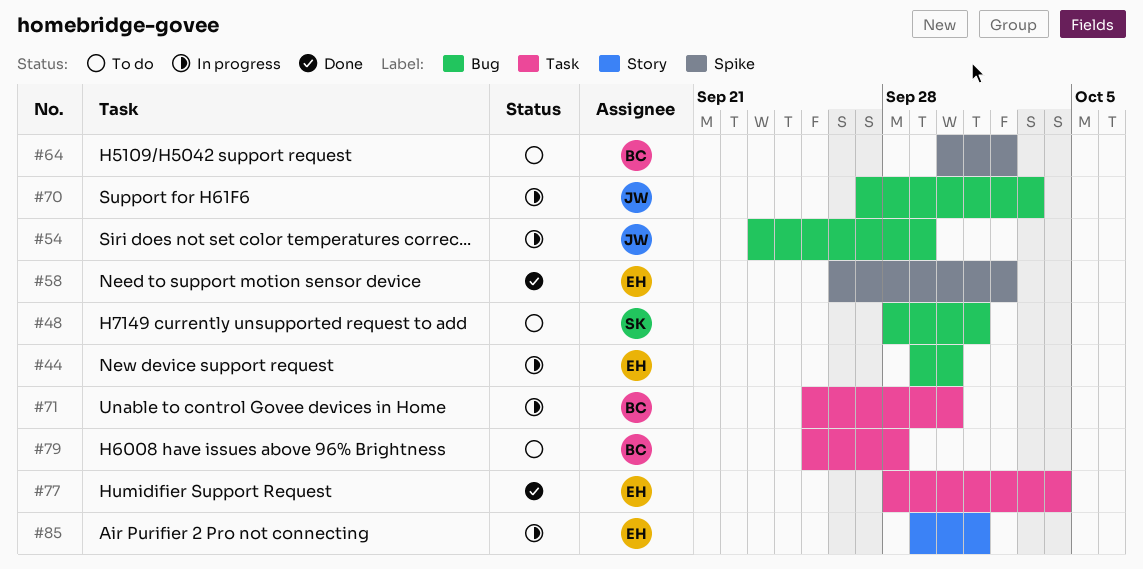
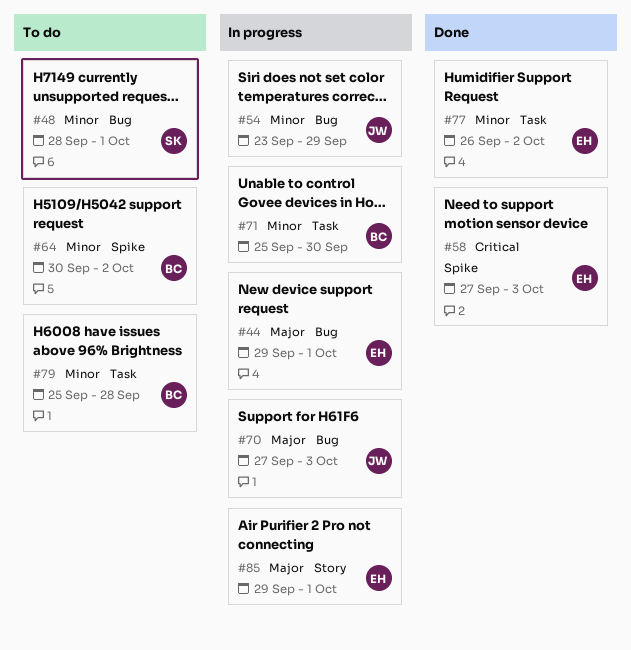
#44, due: Sep 30 -> Oct 1
#58, start: Sep 26 -> Sep 27
#58, due: Oct 2 -> Oct 3
#77, start: Sep 28 -> Sep 26
#77, due: Oct 4 -> Oct 2

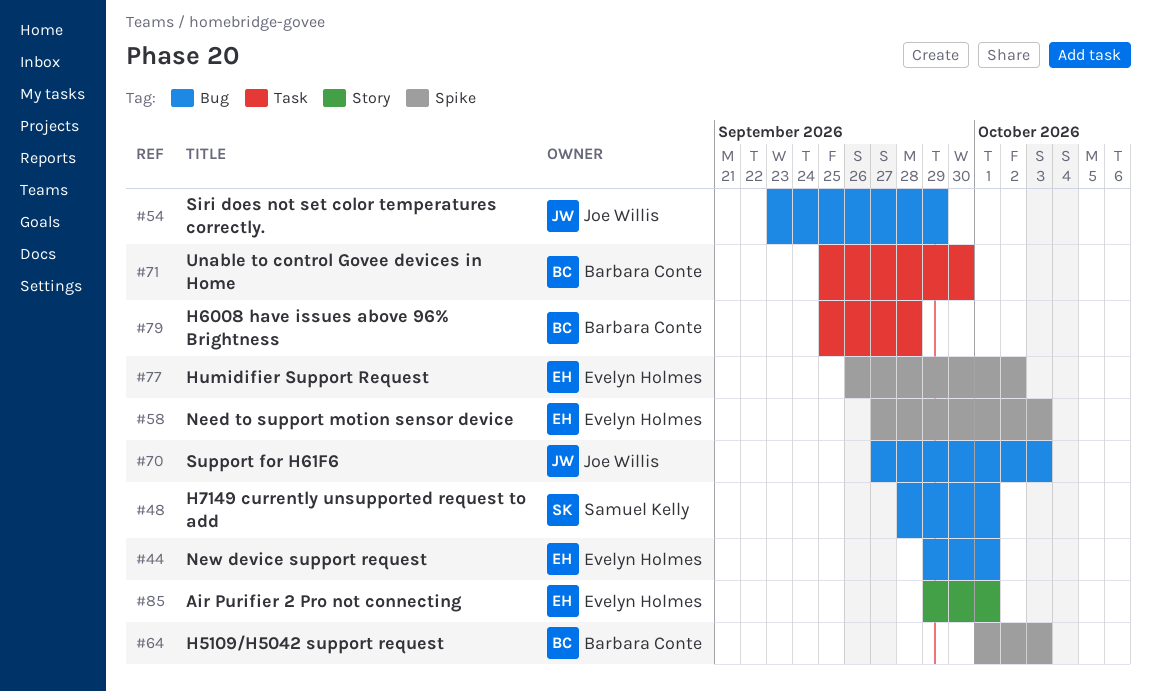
#64, start: Sep 30 -> Oct 1
#64, due: Oct 2 -> Oct 3
#77, label: Task -> Spike

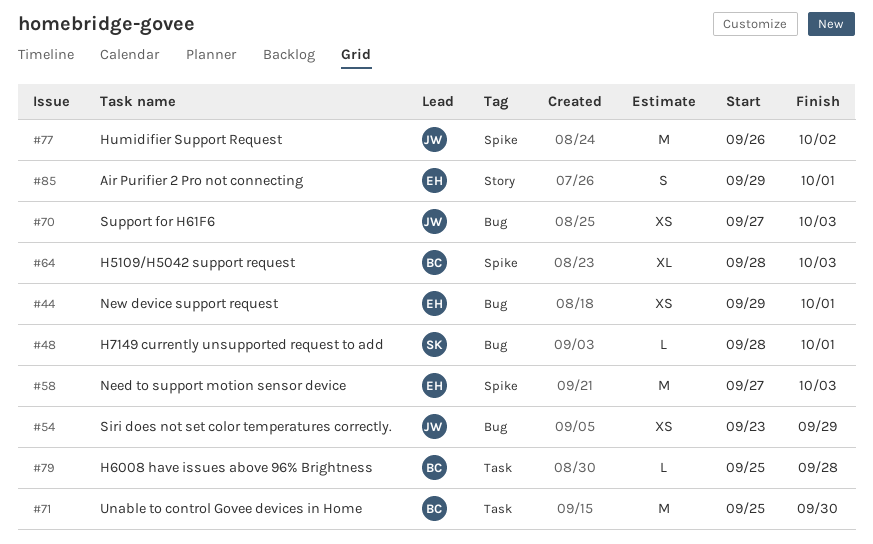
#64, start: Oct 1 -> Sep 28
#77, owner: Evelyn Holmes -> Joe Willis

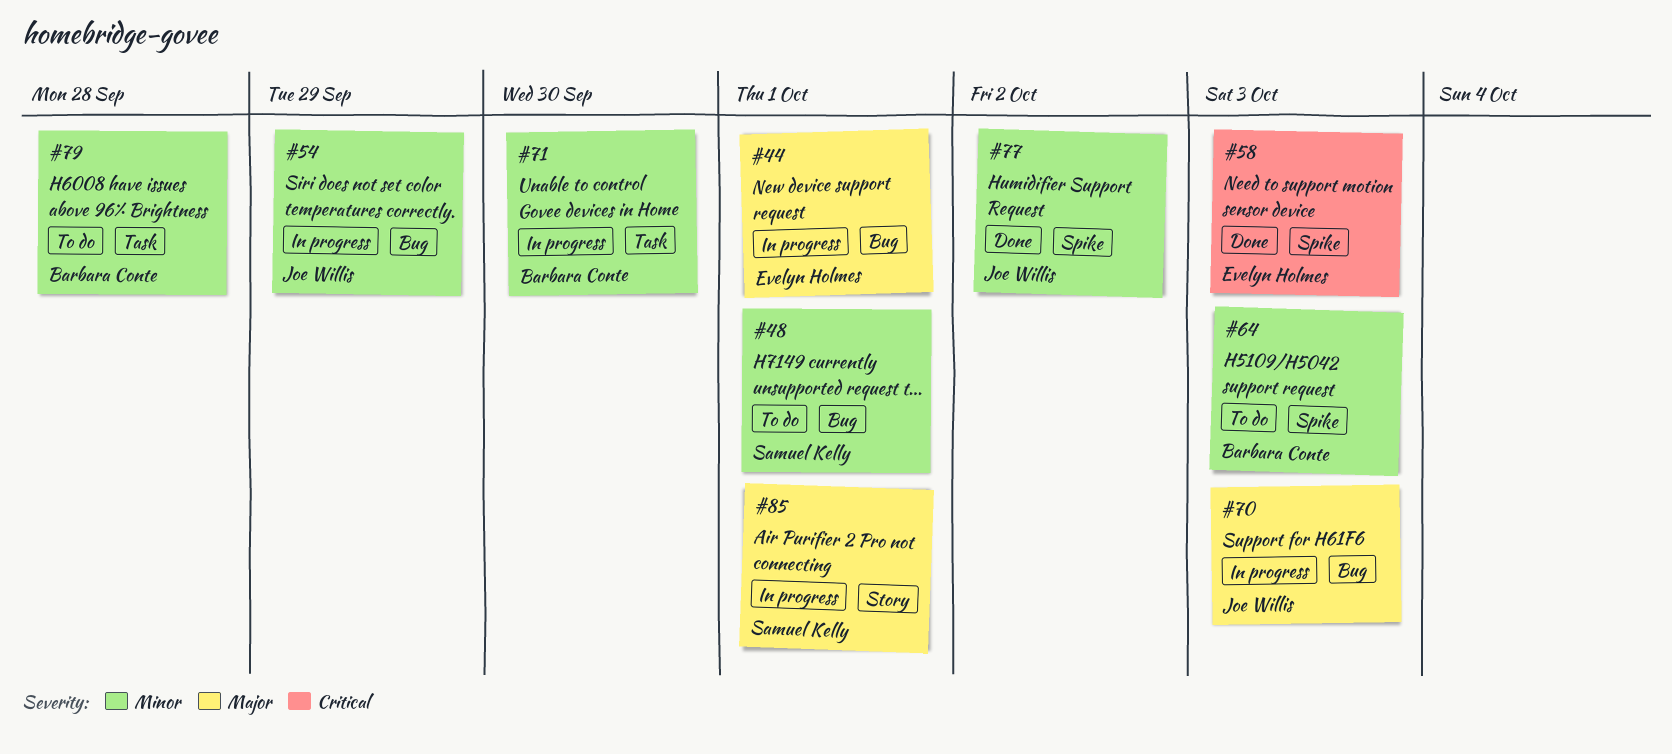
#85, owner: Evelyn Holmes -> Samuel Kelly

